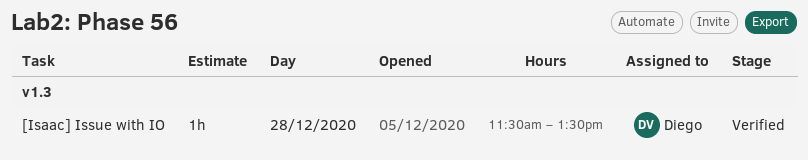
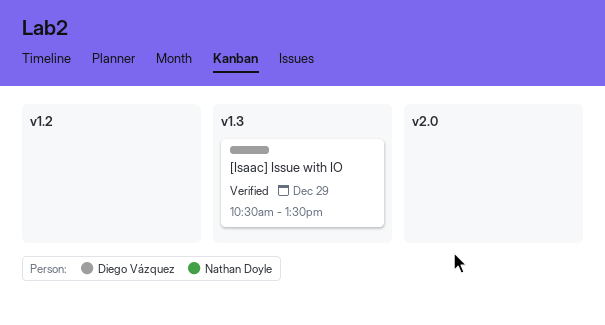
[Isaac] Issue with IO, day: Dec 28 -> Dec 29
[Isaac] Issue with IO, begins: 11:30 -> 10:30

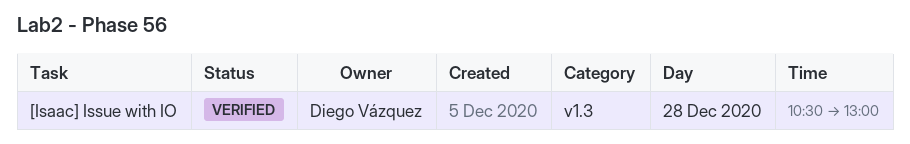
[Isaac] Issue with IO, day: Dec 29 -> Dec 28
[Isaac] Issue with IO, ends: 13:30 -> 13:00

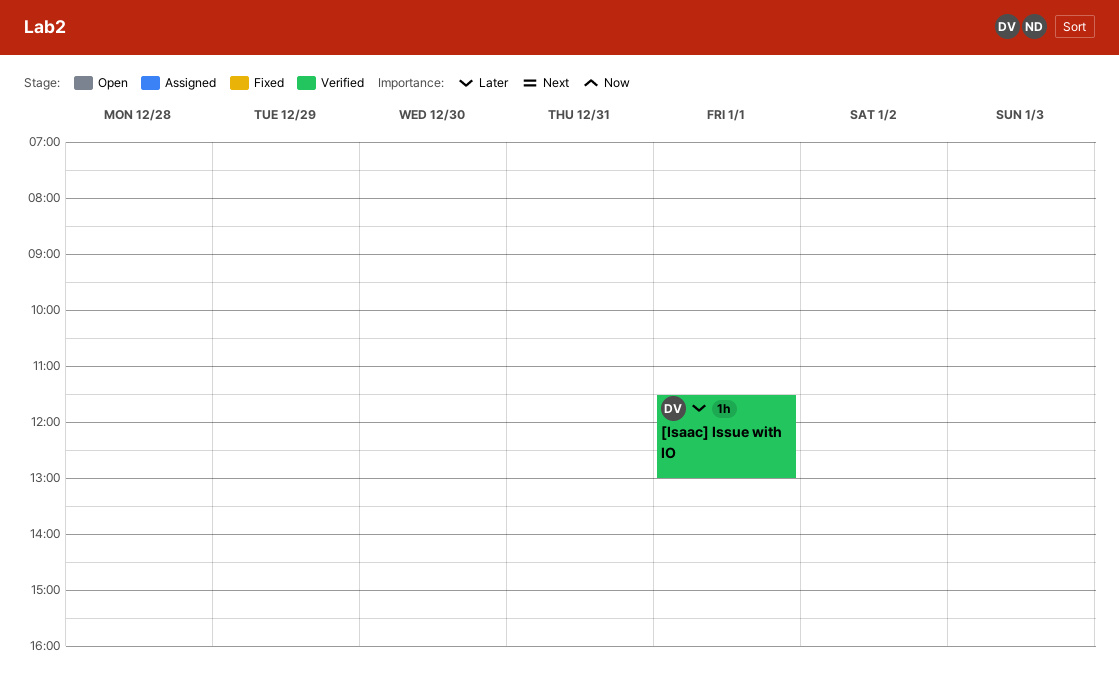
[Isaac] Issue with IO, day: Dec 28 -> Jan 1
[Isaac] Issue with IO, begins: 10:30 -> 11:30

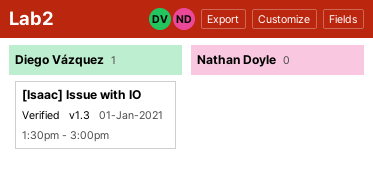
[Isaac] Issue with IO, begins: 11:30 -> 13:30
[Isaac] Issue with IO, ends: 13:00 -> 15:00

